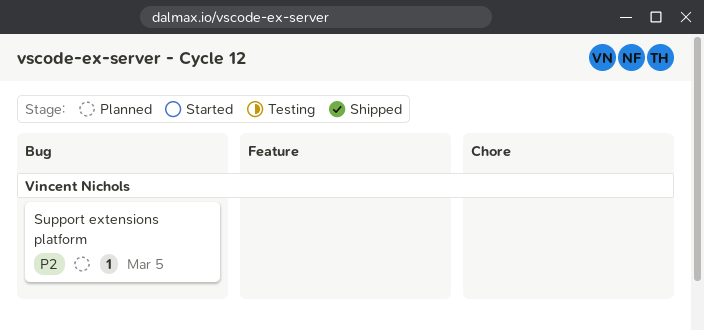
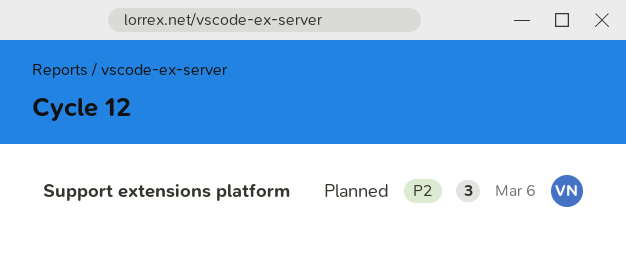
Support extensions platform, estimate: 1 -> 3
Support extensions platform, due: Mar 5 -> Mar 6

